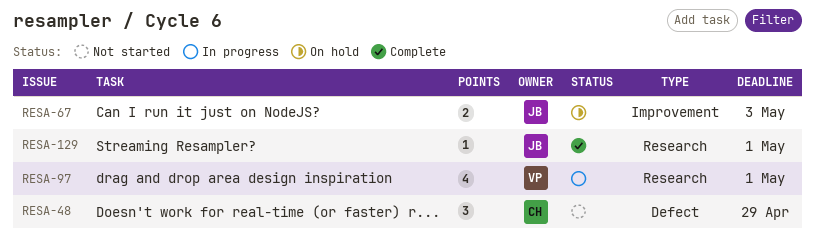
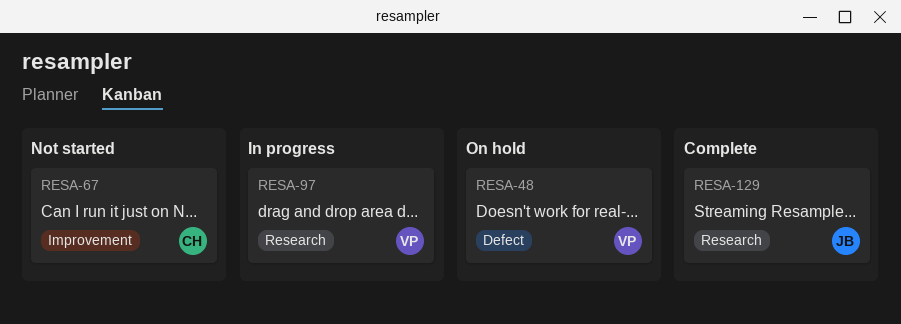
RESA-48, status: Not started -> On hold
RESA-48, owner: CH -> VP
RESA-67, status: On hold -> Not started
RESA-67, owner: JB -> CH

